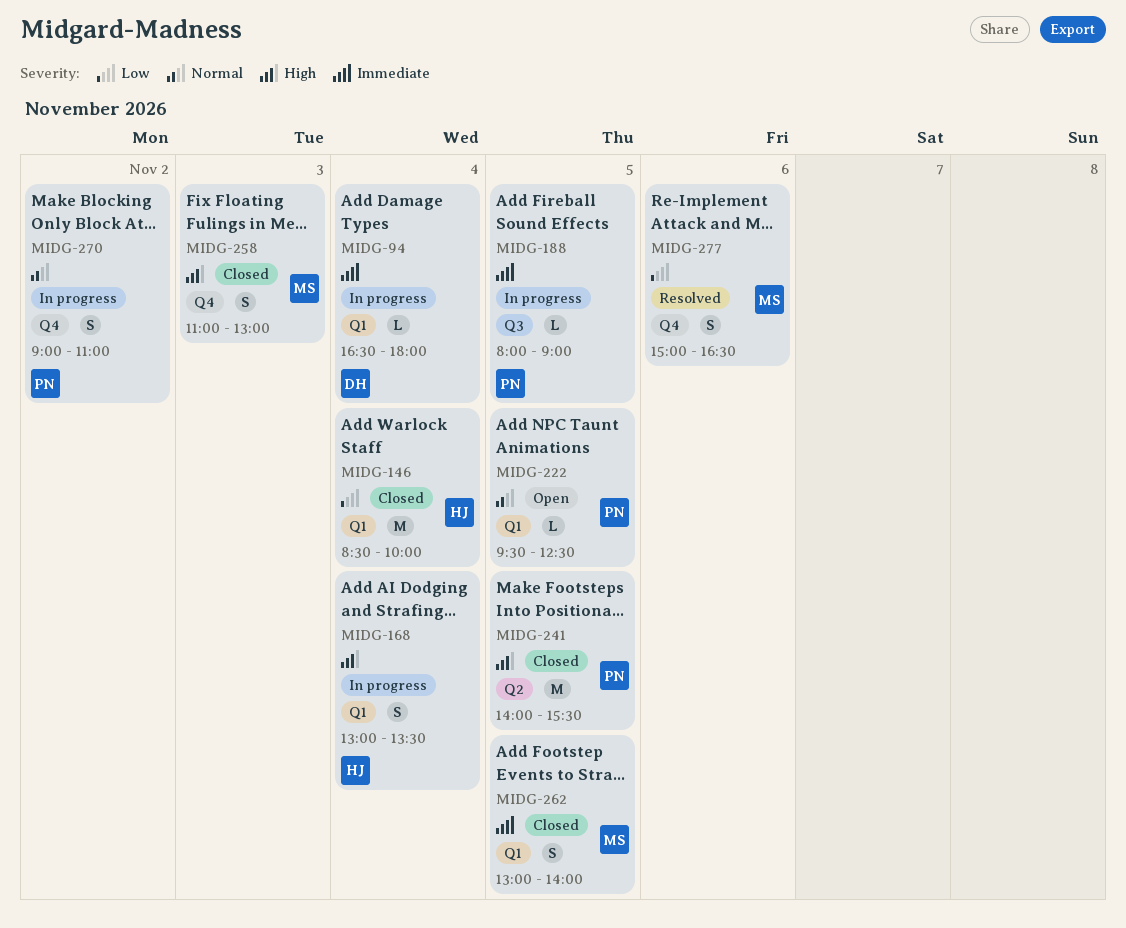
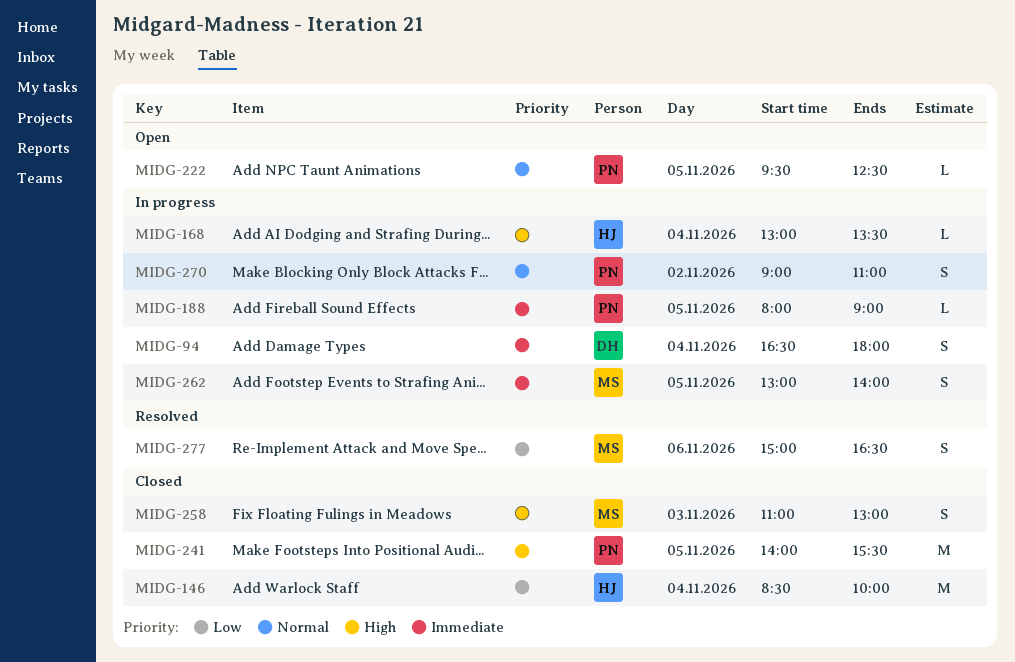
MIDG-94, estimate: L -> S
MIDG-168, estimate: S -> L
MIDG-262, status: Closed -> In progress

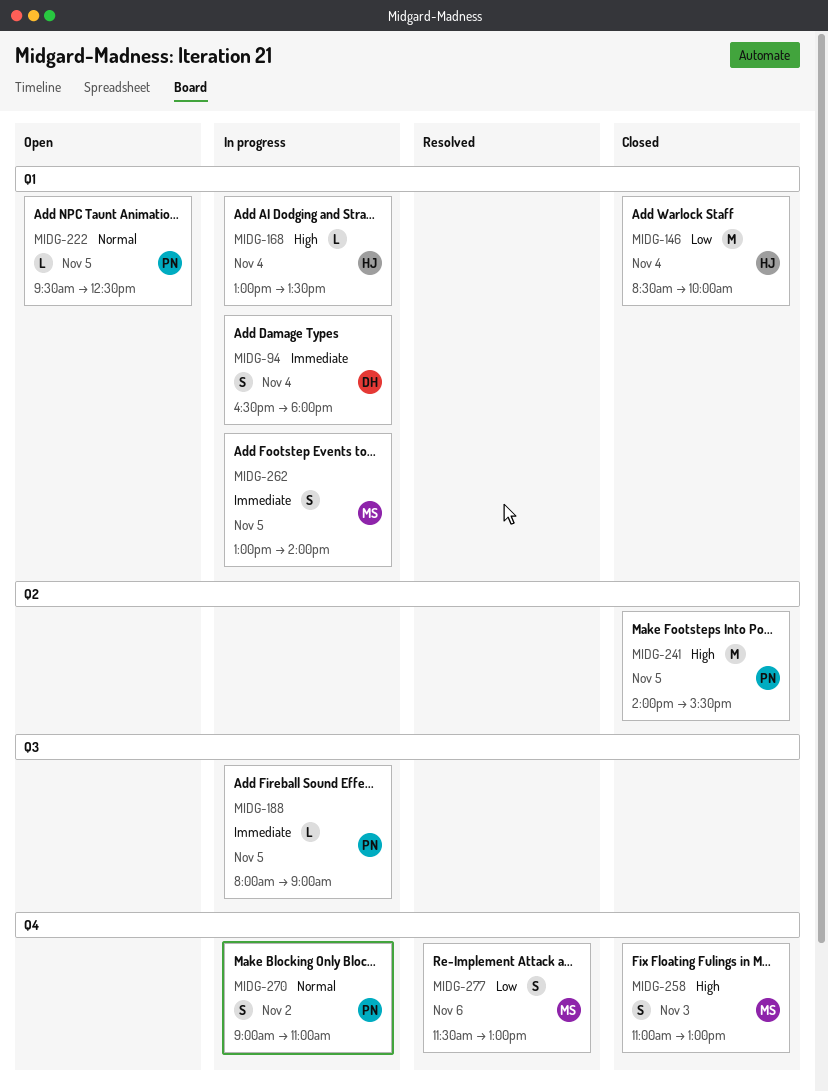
MIDG-277, begins: 15:00 -> 11:30
MIDG-277, ends: 16:30 -> 13:00

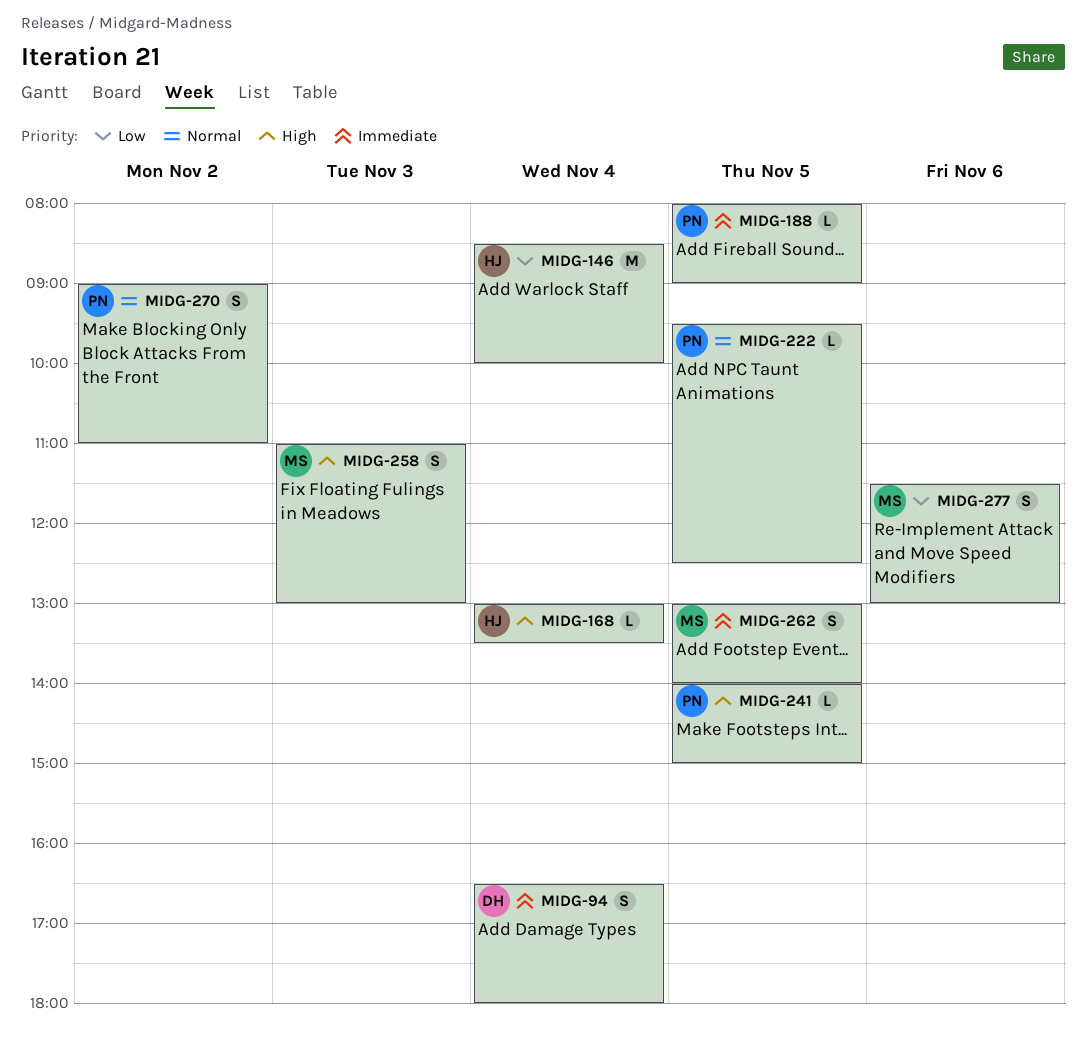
MIDG-241, estimate: M -> L
MIDG-241, ends: 15:30 -> 15:00

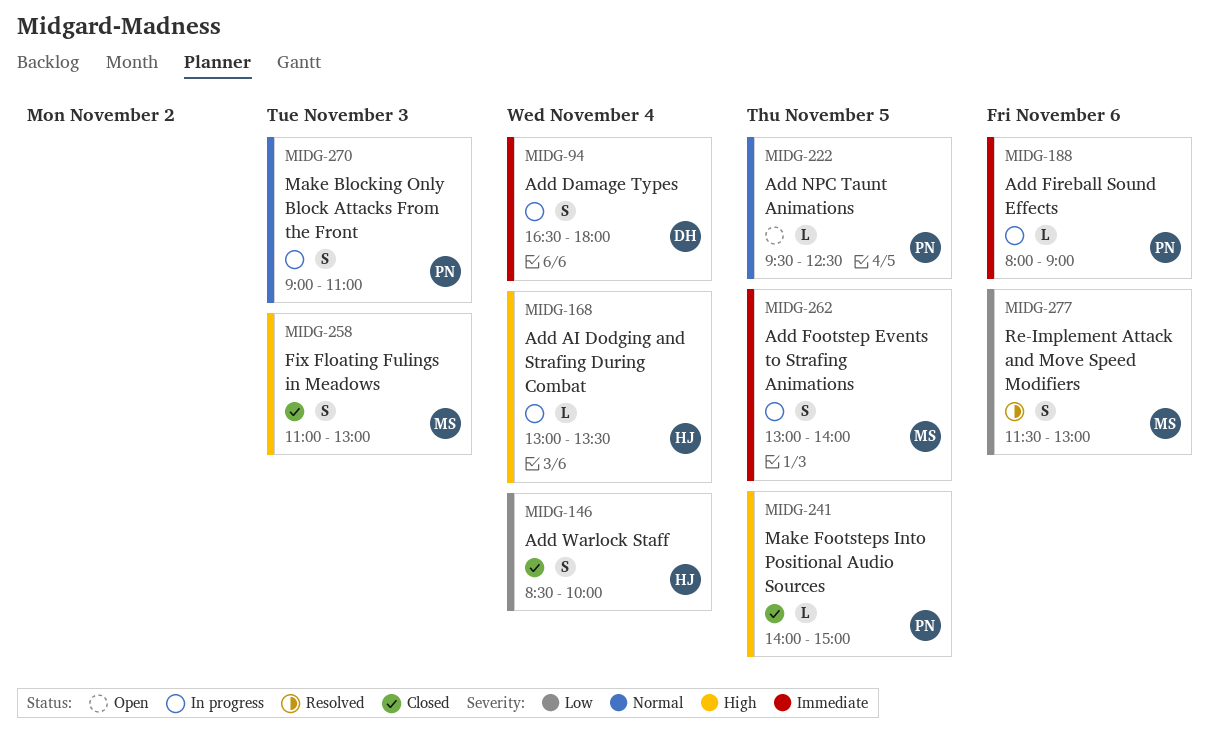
MIDG-146, estimate: M -> S
MIDG-188, day: Nov 5 -> Nov 6
MIDG-270, day: Nov 2 -> Nov 3

